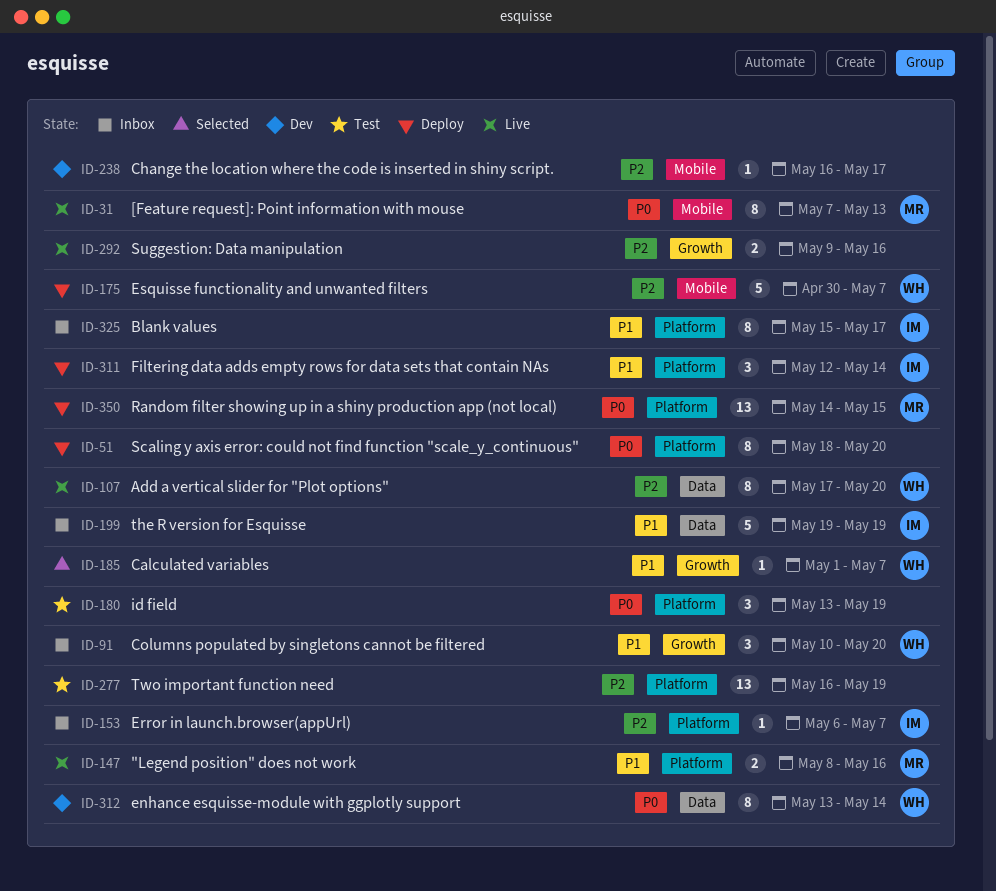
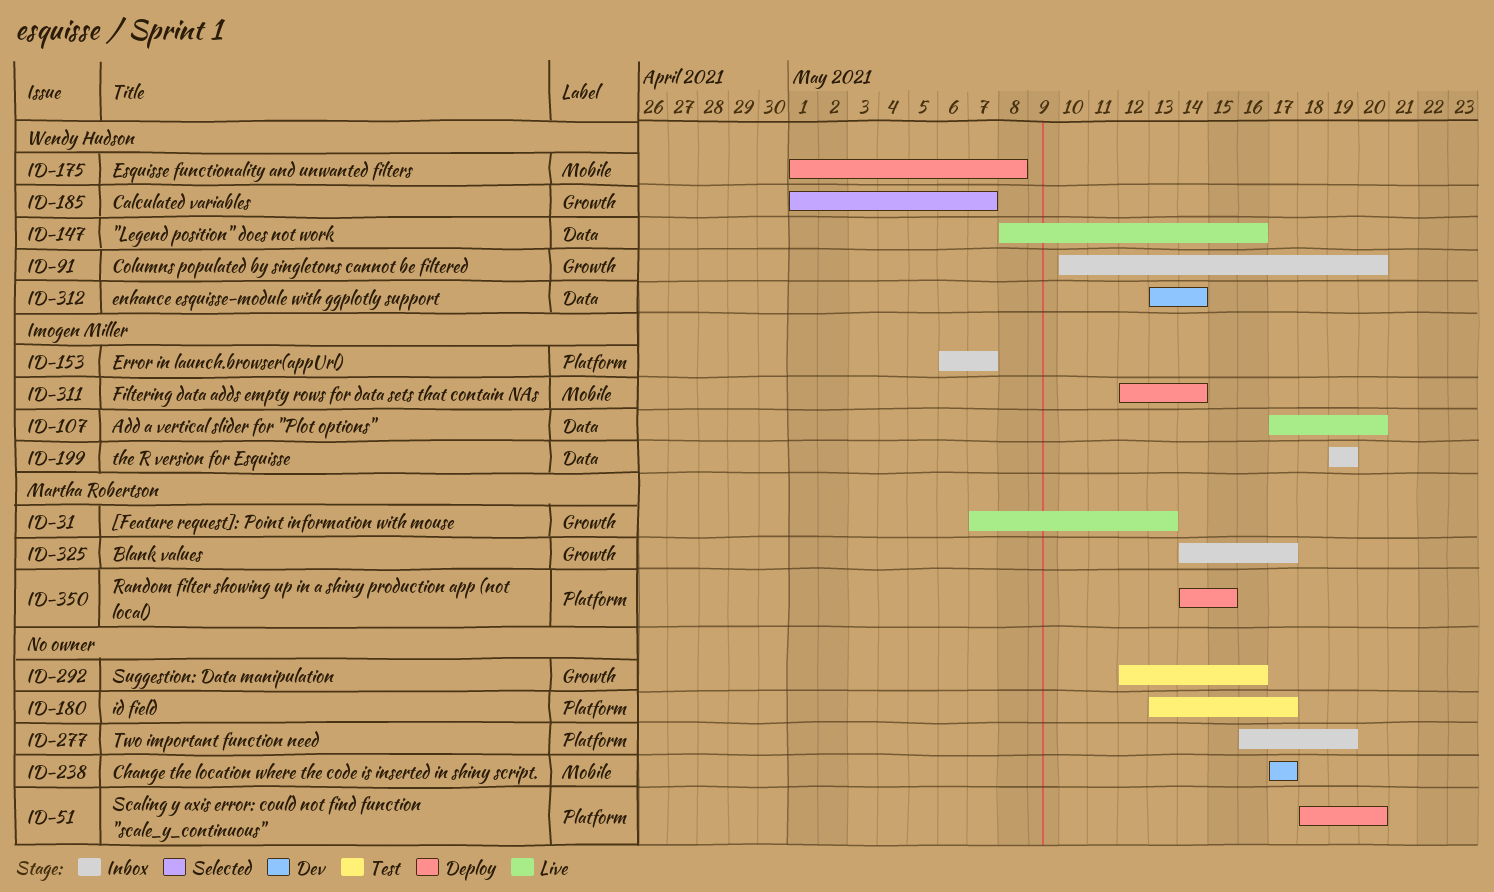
ID-31, label: Mobile -> Growth
ID-107, owner: Wendy Hudson -> Imogen Miller
ID-147, owner: Martha Robertson -> Wendy Hudson
ID-147, label: Platform -> Data
ID-175, start: Apr 30 -> May 1
ID-175, due: May 7 -> May 8
ID-180, due: May 19 -> May 17
ID-238, start: May 16 -> May 17
ID-277, status: Test -> Inbox
ID-292, status: Live -> Test
ID-292, start: May 9 -> May 12
ID-311, label: Platform -> Mobile
ID-325, owner: Imogen Miller -> Martha Robertson
ID-325, label: Platform -> Growth
ID-325, start: May 15 -> May 14

